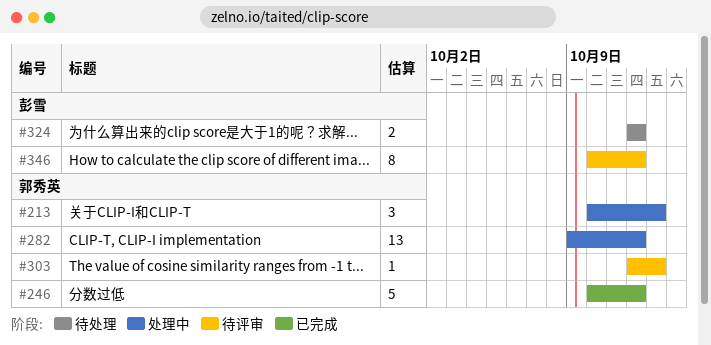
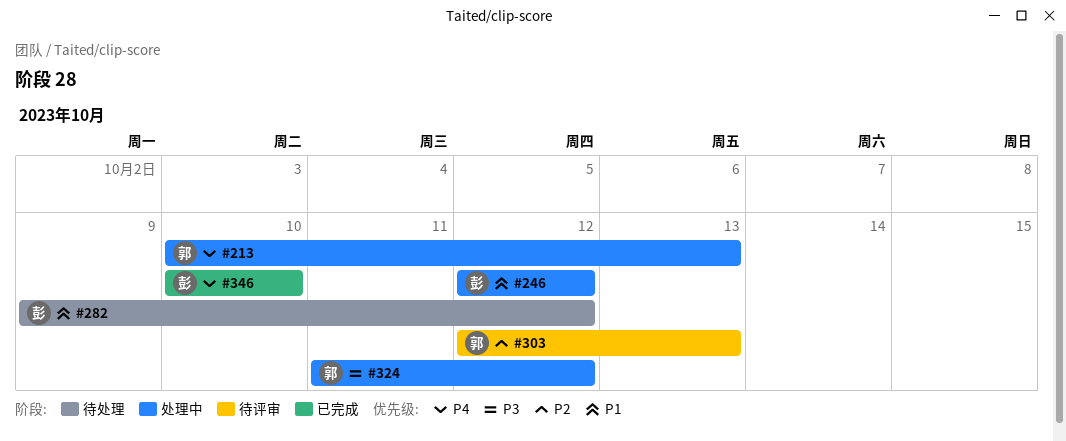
#246, status: 已完成 -> 处理中
#246, owner: 郭秀英 -> 彭雪
#246, start: Oct 10 -> Oct 12
#282, status: 处理中 -> 待处理
#282, owner: 郭秀英 -> 彭雪
#324, status: 待处理 -> 处理中
#324, owner: 彭雪 -> 郭秀英
#324, start: Oct 12 -> Oct 11
#346, status: 待评审 -> 已完成
#346, due: Oct 12 -> Oct 10

